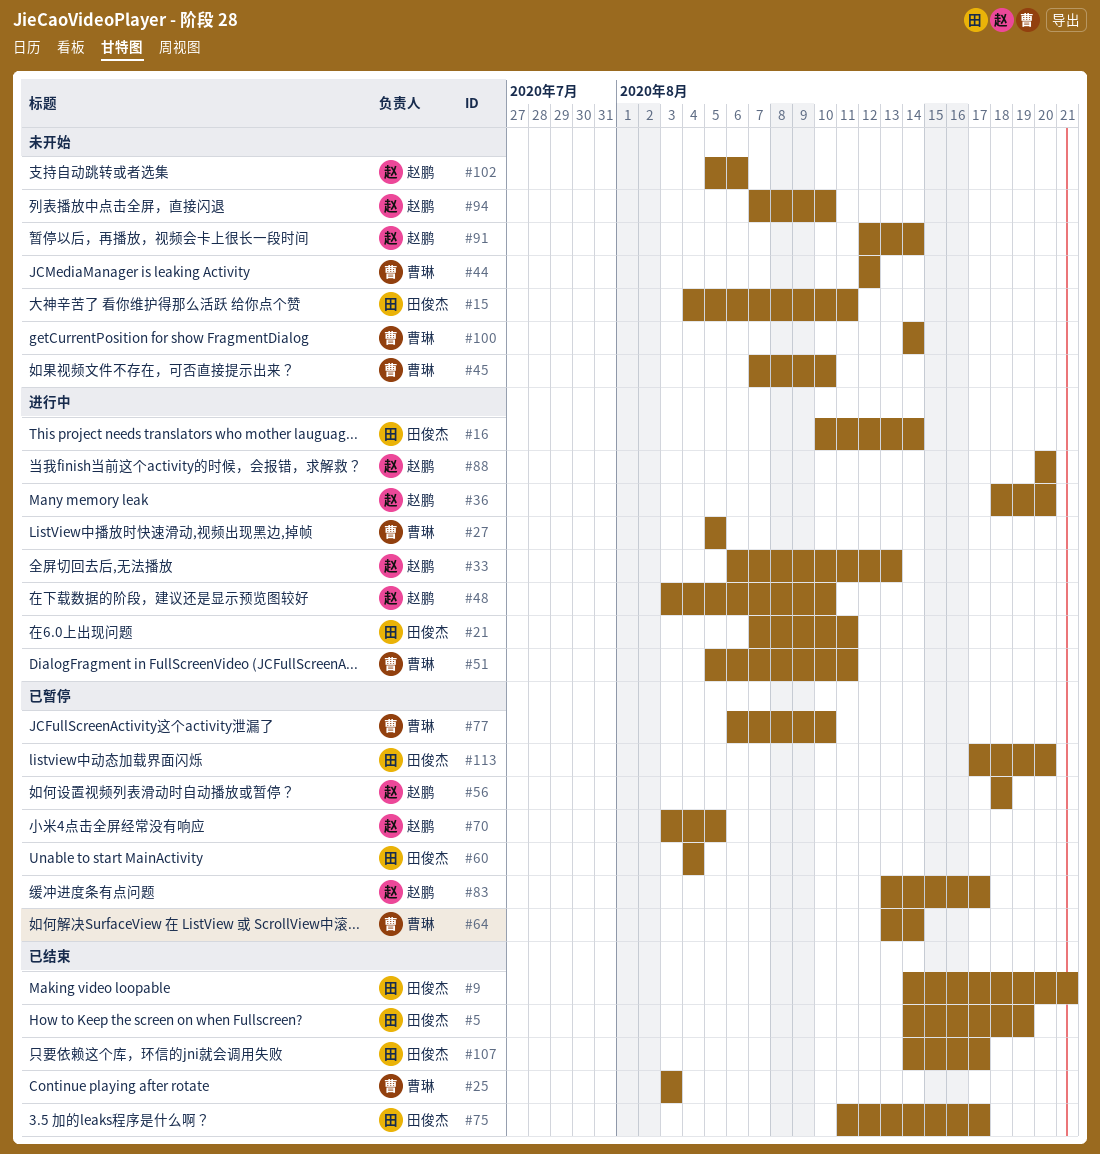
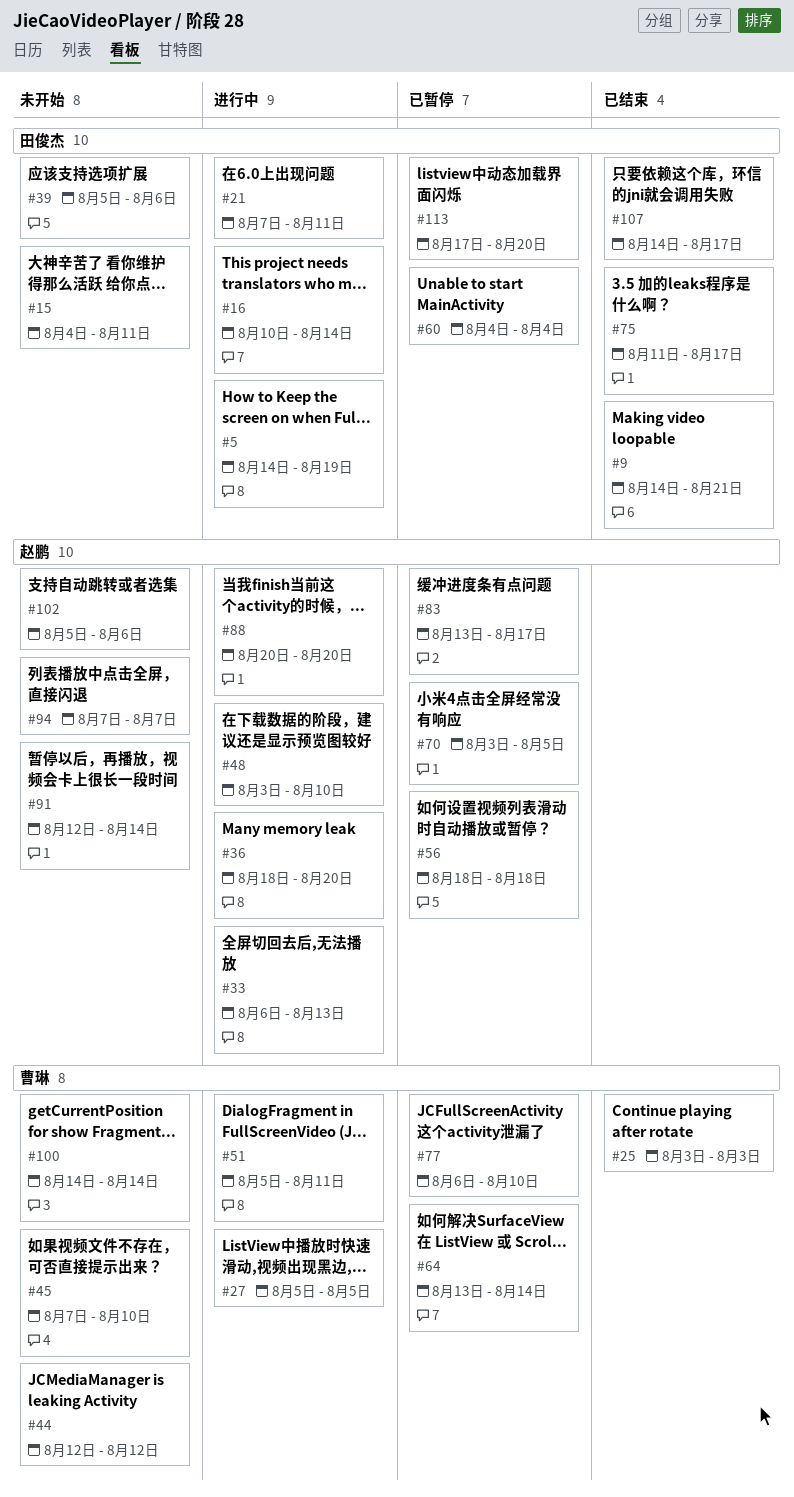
#5, status: 已结束 -> 进行中
#39: none -> present
#94, due: Aug 10 -> Aug 7

